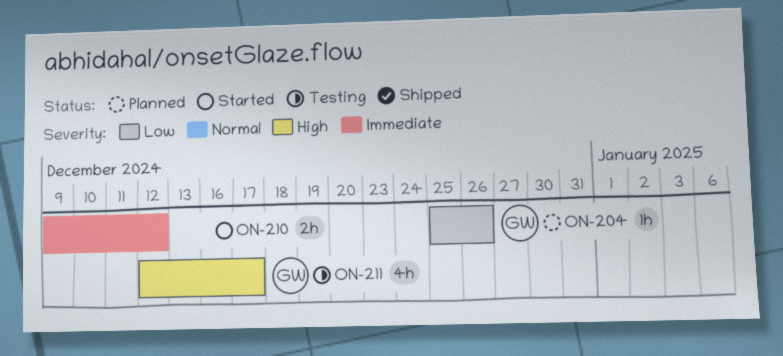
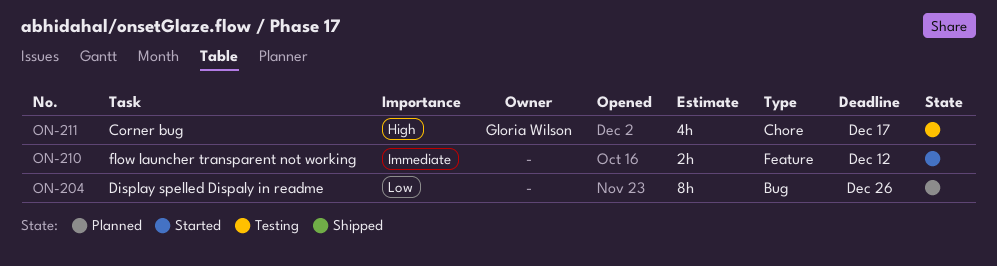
ON-204, owner: Gloria Wilson -> none
ON-204, estimate: 1h -> 8h

